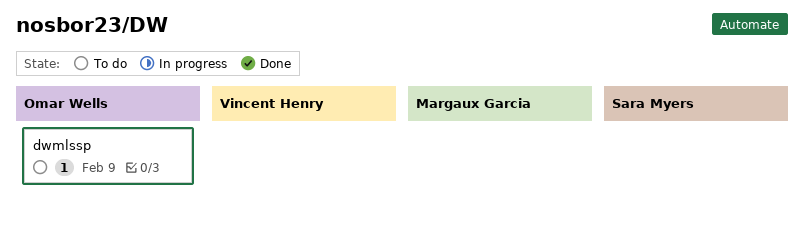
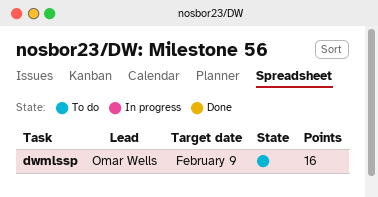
dwmlssp, estimate: 1 -> 16

